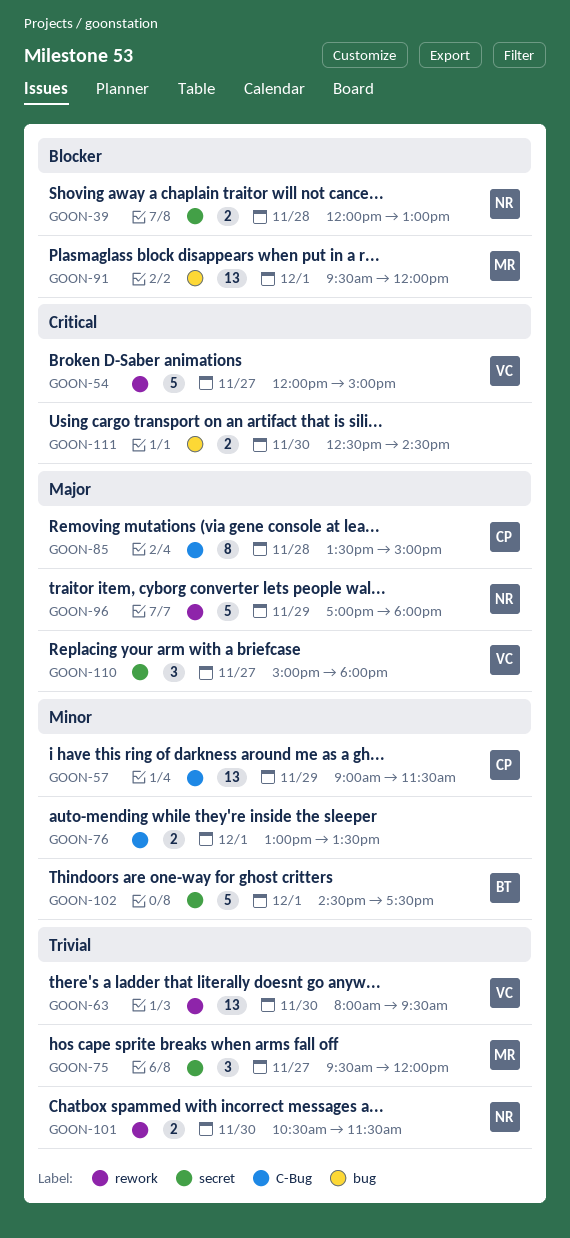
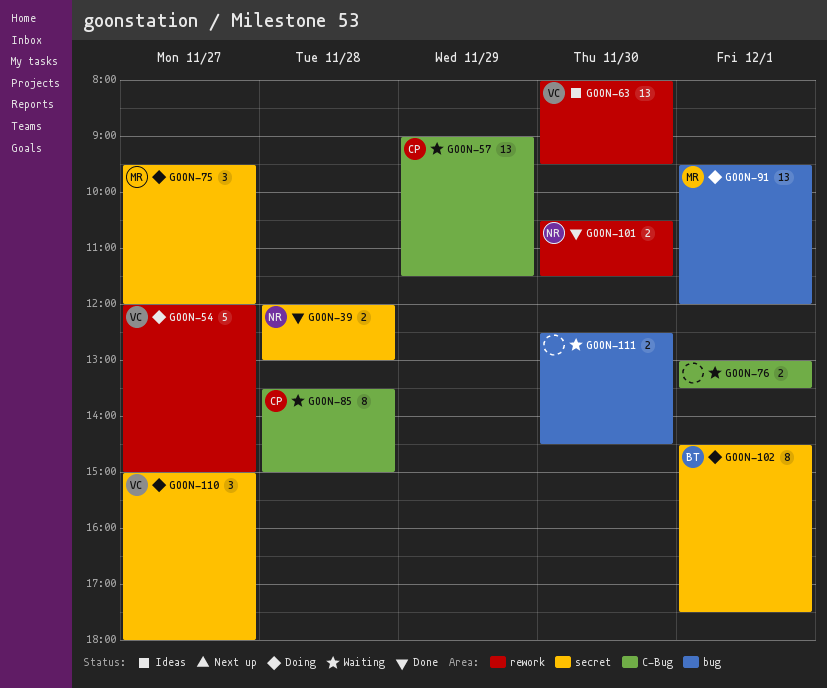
GOON-96: present -> none
GOON-102, estimate: 5 -> 8

